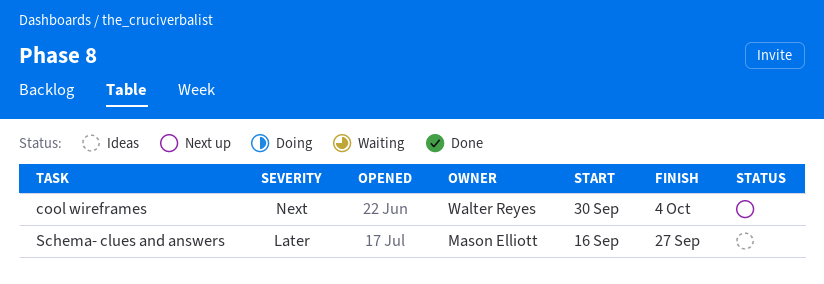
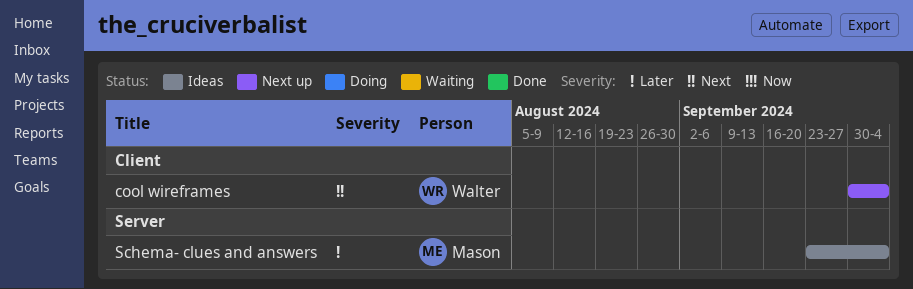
Schema- clues and answers, start: Sep 16 -> Sep 23
Schema- clues and answers, due: Sep 27 -> Oct 4

